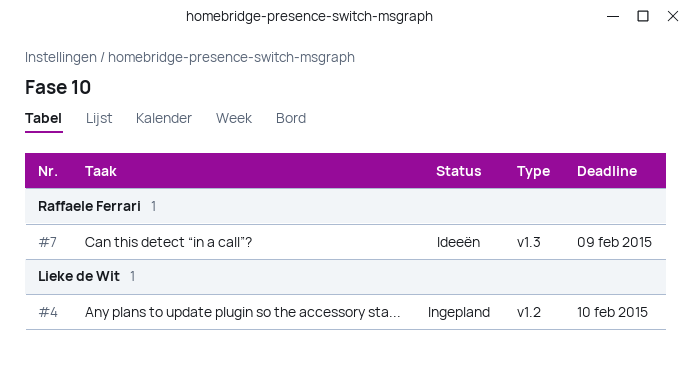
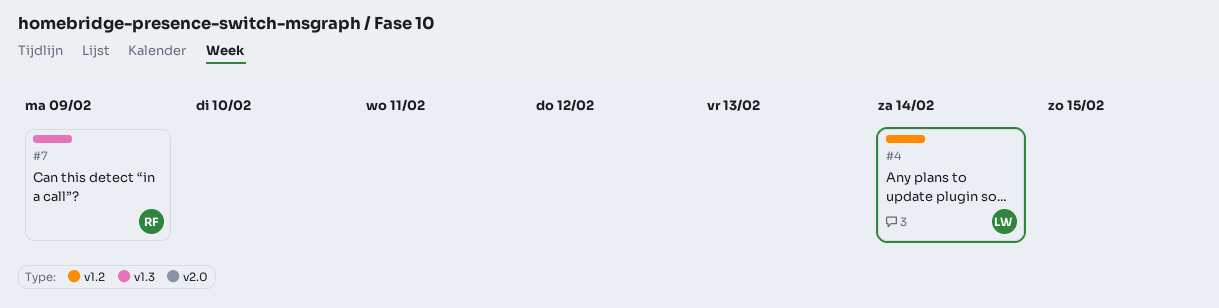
#4, due: Feb 10 -> Feb 14

